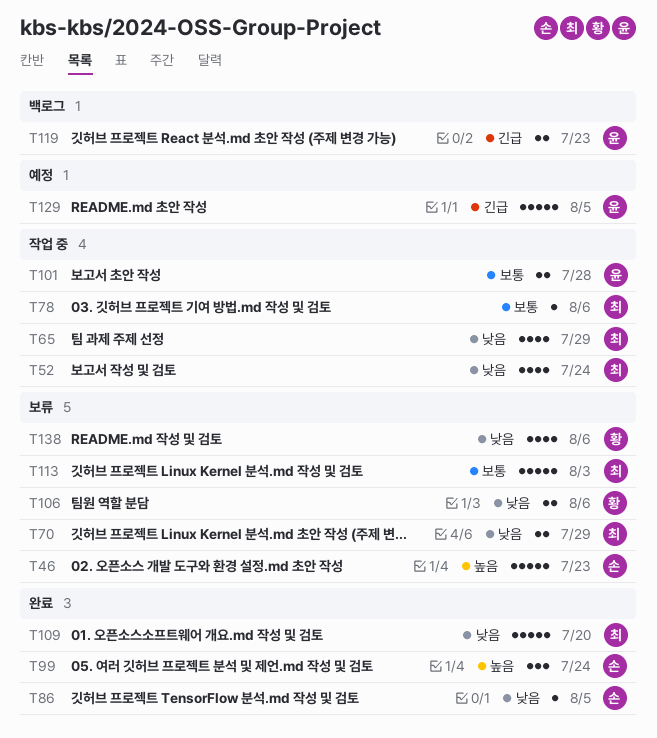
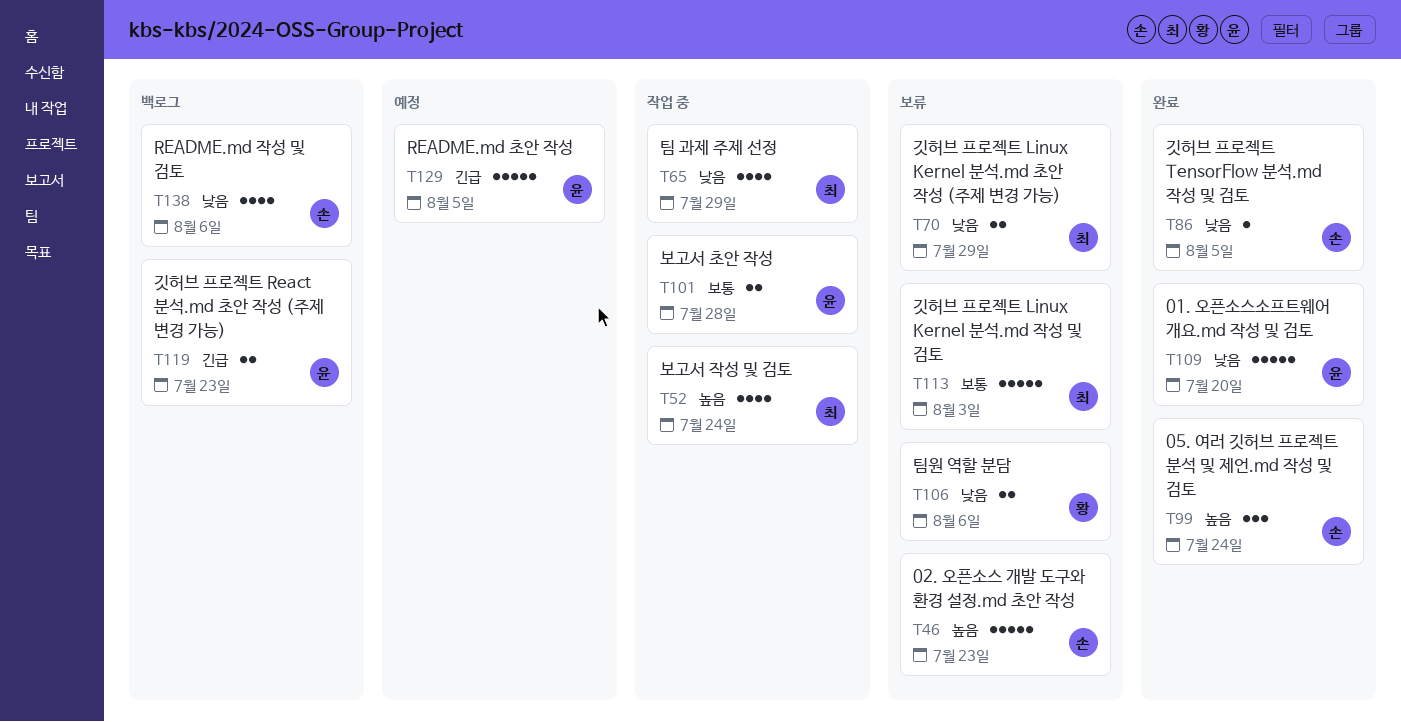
T52, priority: 낮음 -> 높음
T78: present -> none
T109, owner: 최 -> 윤
T138, status: 보류 -> 백로그
T138, owner: 황 -> 손

